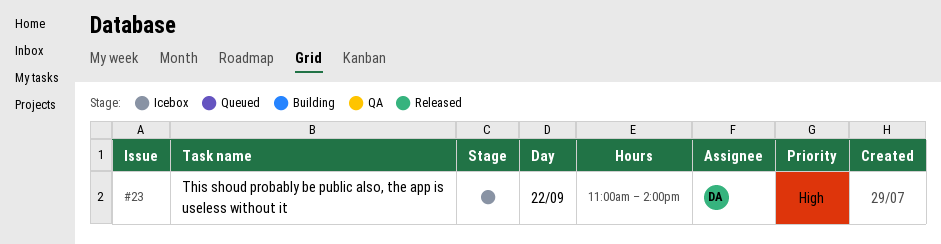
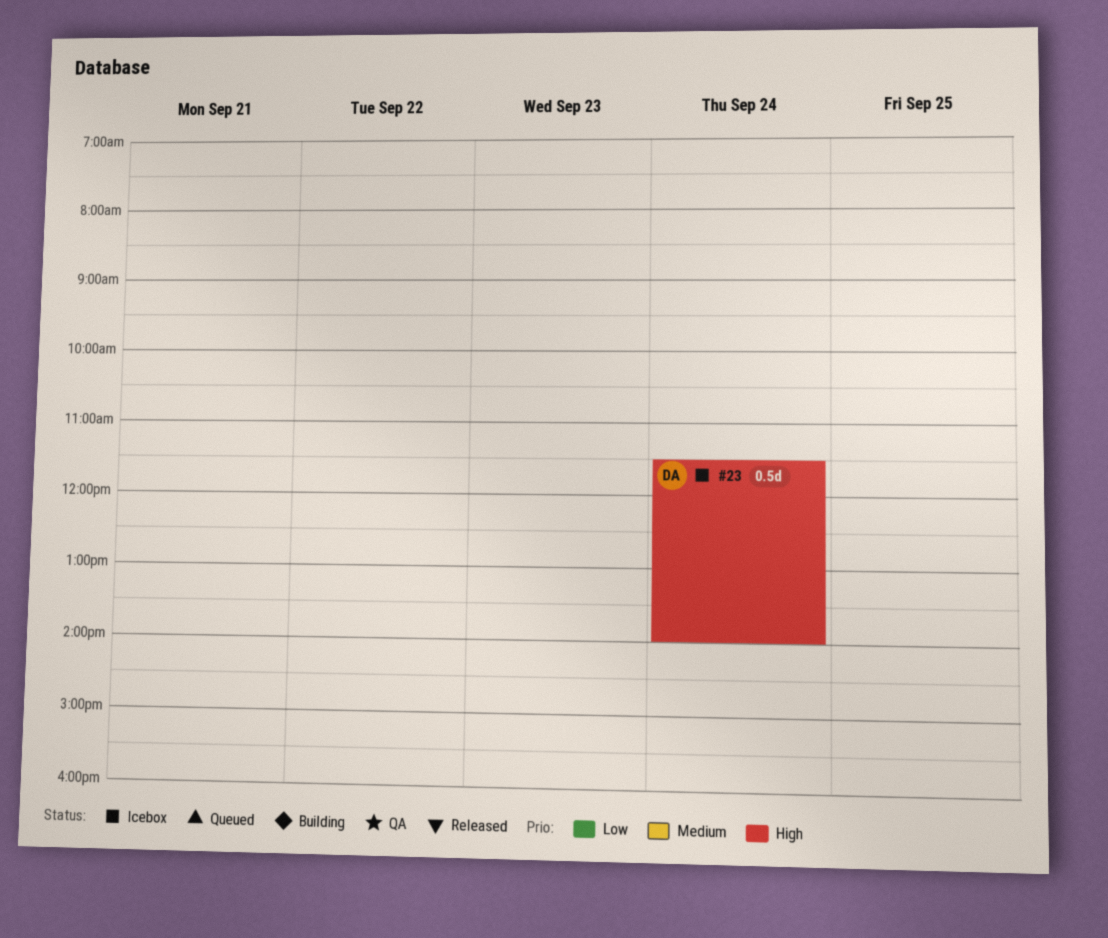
#23, day: Sep 22 -> Sep 24
#23, begins: 11:00 -> 11:30

